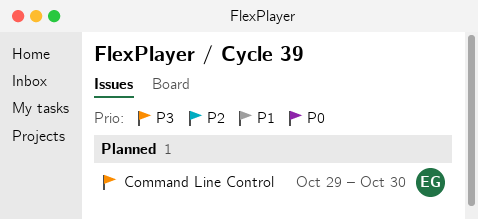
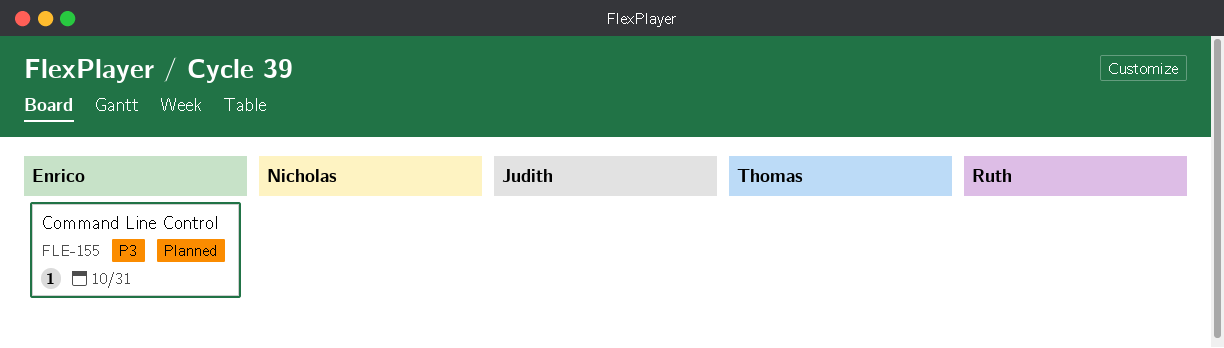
Command Line Control, due: Oct 30 -> Oct 31

